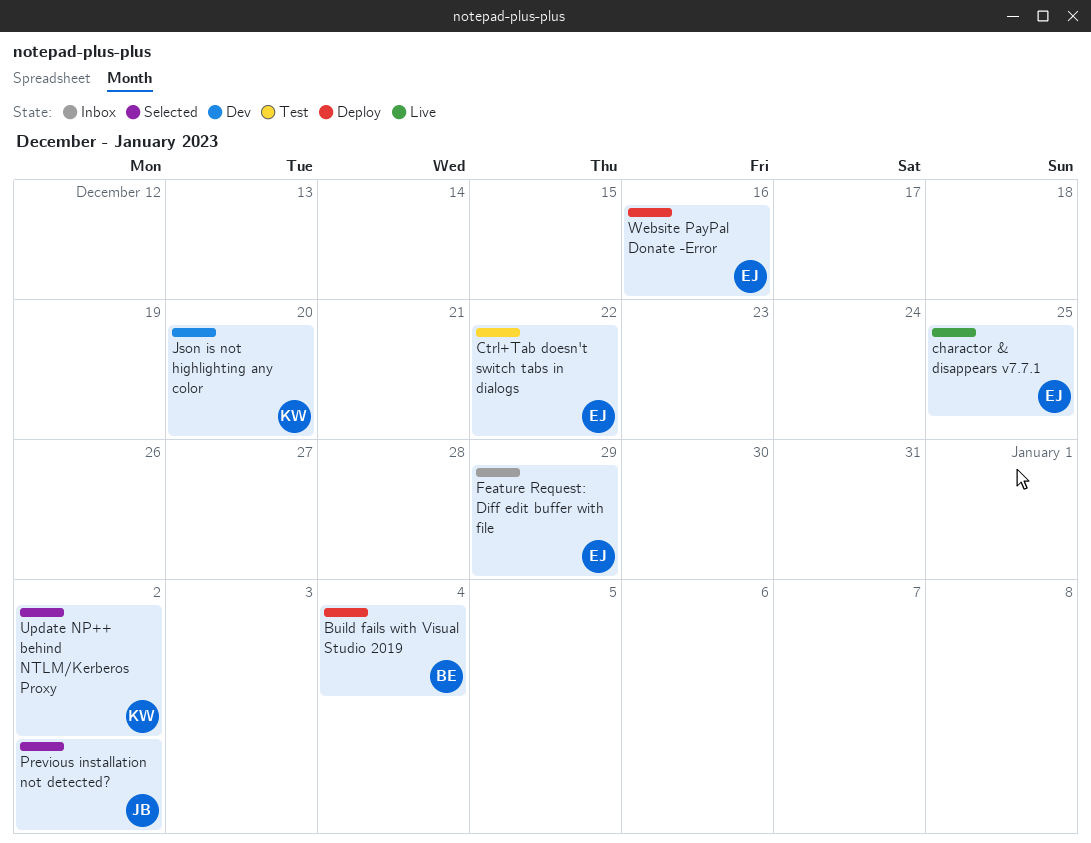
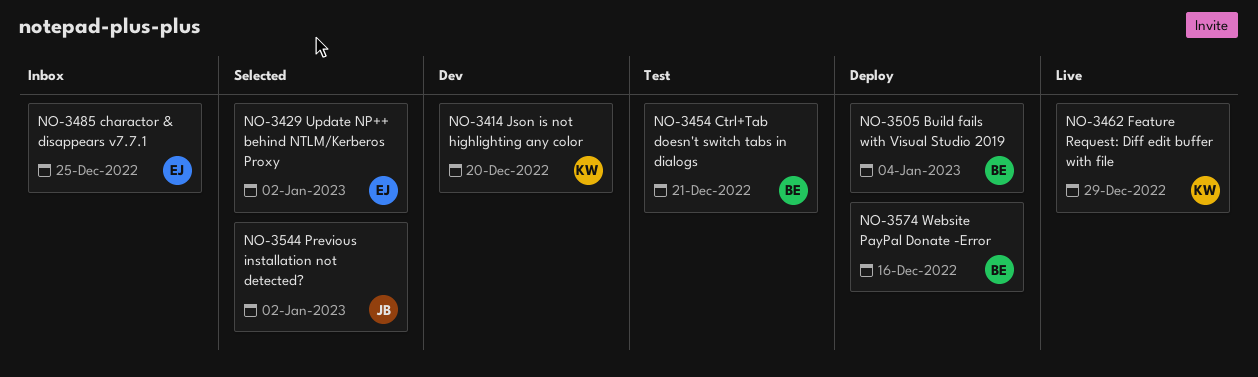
charactor & disappears v7.7.1, status: Live -> Inbox
Ctrl+Tab doesn't switch tabs in dialogs, owner: EJ -> BE
Ctrl+Tab doesn't switch tabs in dialogs, due: Dec 22 -> Dec 21
Feature Request: Diff edit buffer with file, status: Inbox -> Live
Feature Request: Diff edit buffer with file, owner: EJ -> KW
Update NP++ behind NTLM/Kerberos Proxy, owner: KW -> EJ
Website PayPal Donate -Error, owner: EJ -> BE

